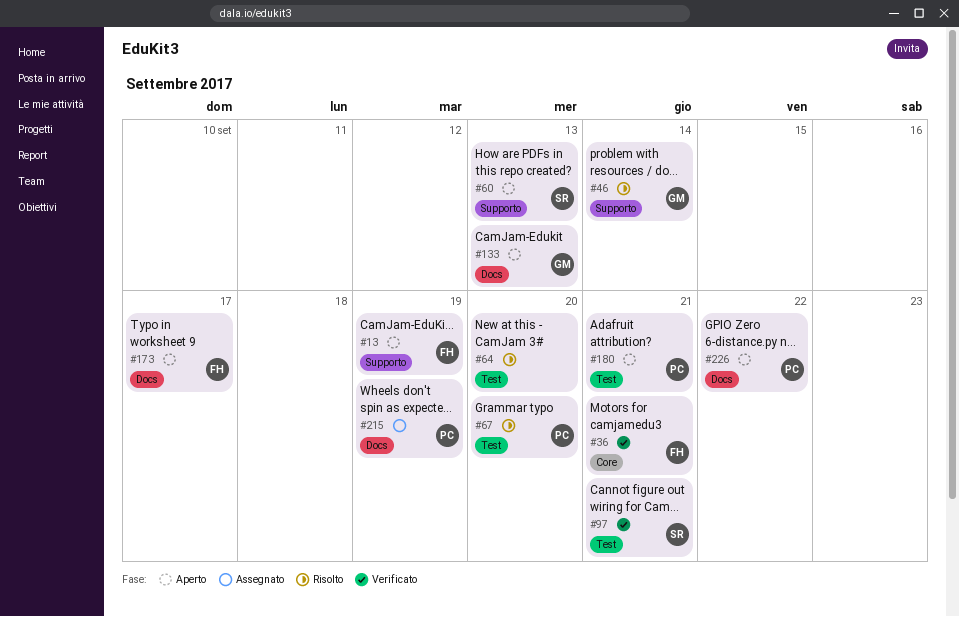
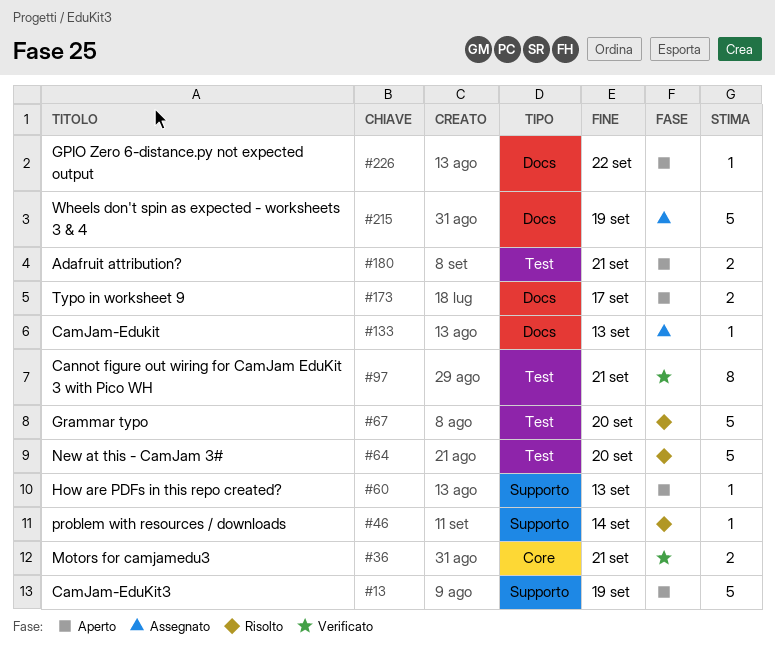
#133, status: Aperto -> Assegnato

